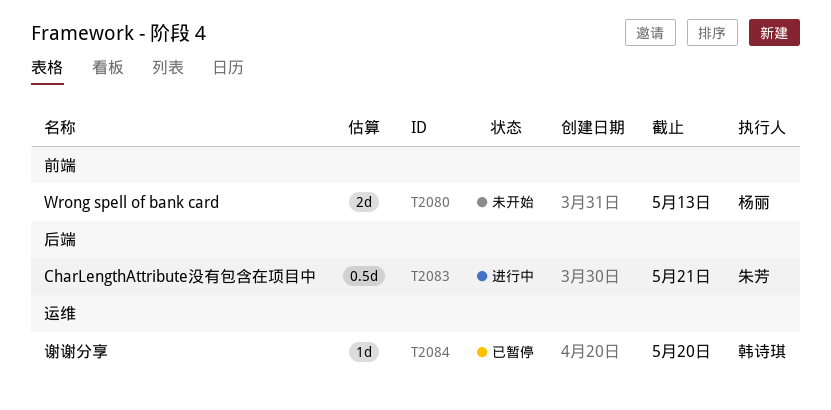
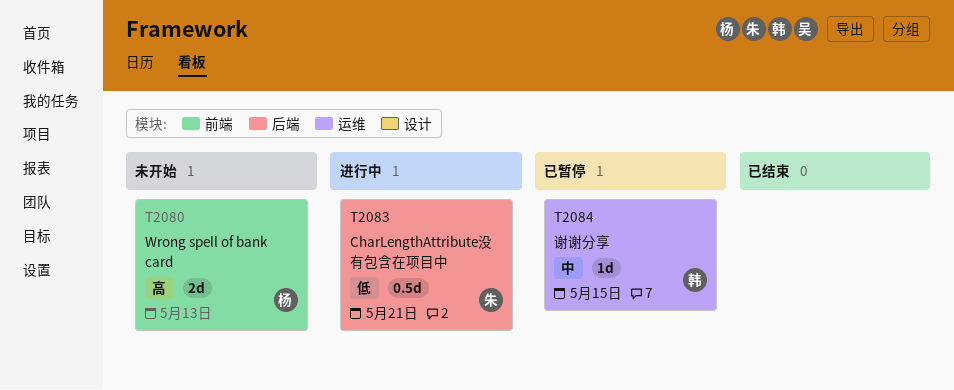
T2084, due: May 20 -> May 15

